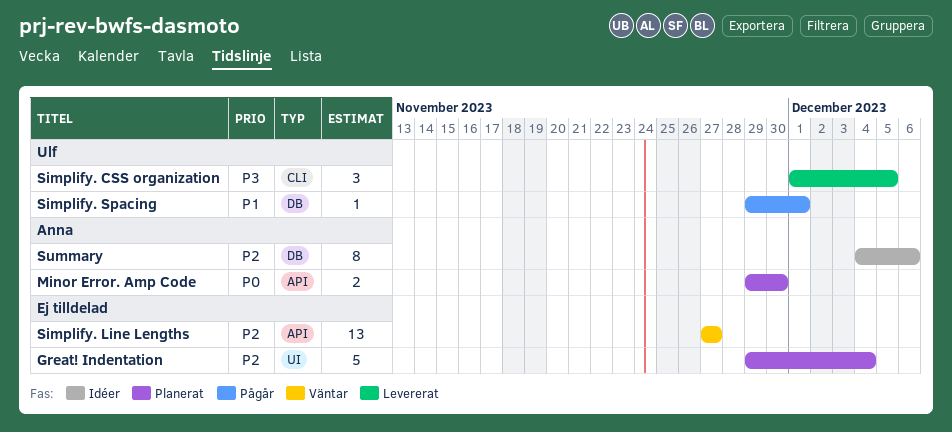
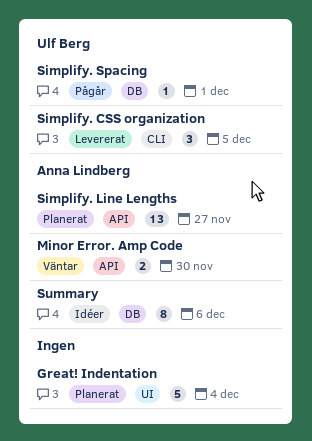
Minor Error. Amp Code, status: Planerat -> Väntar
Simplify. Line Lengths, status: Väntar -> Planerat
Simplify. Line Lengths, owner: none -> Anna Lindberg

